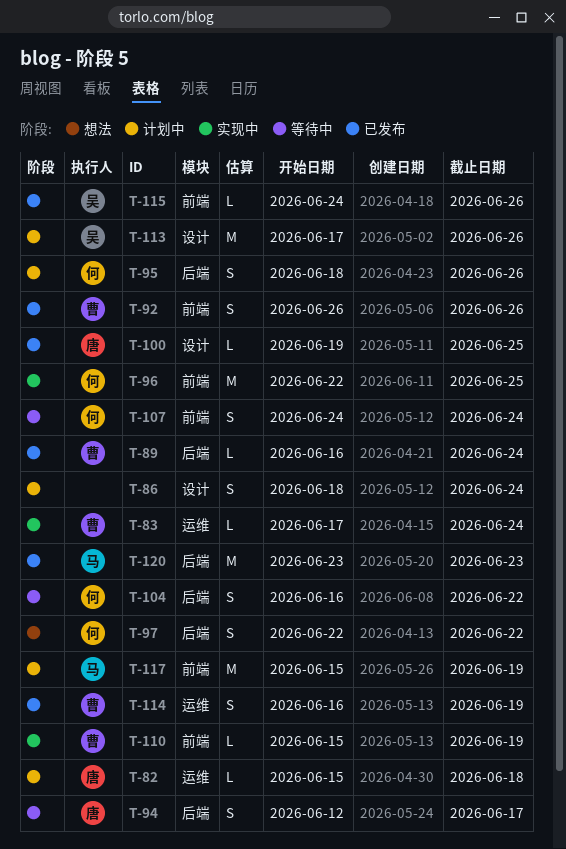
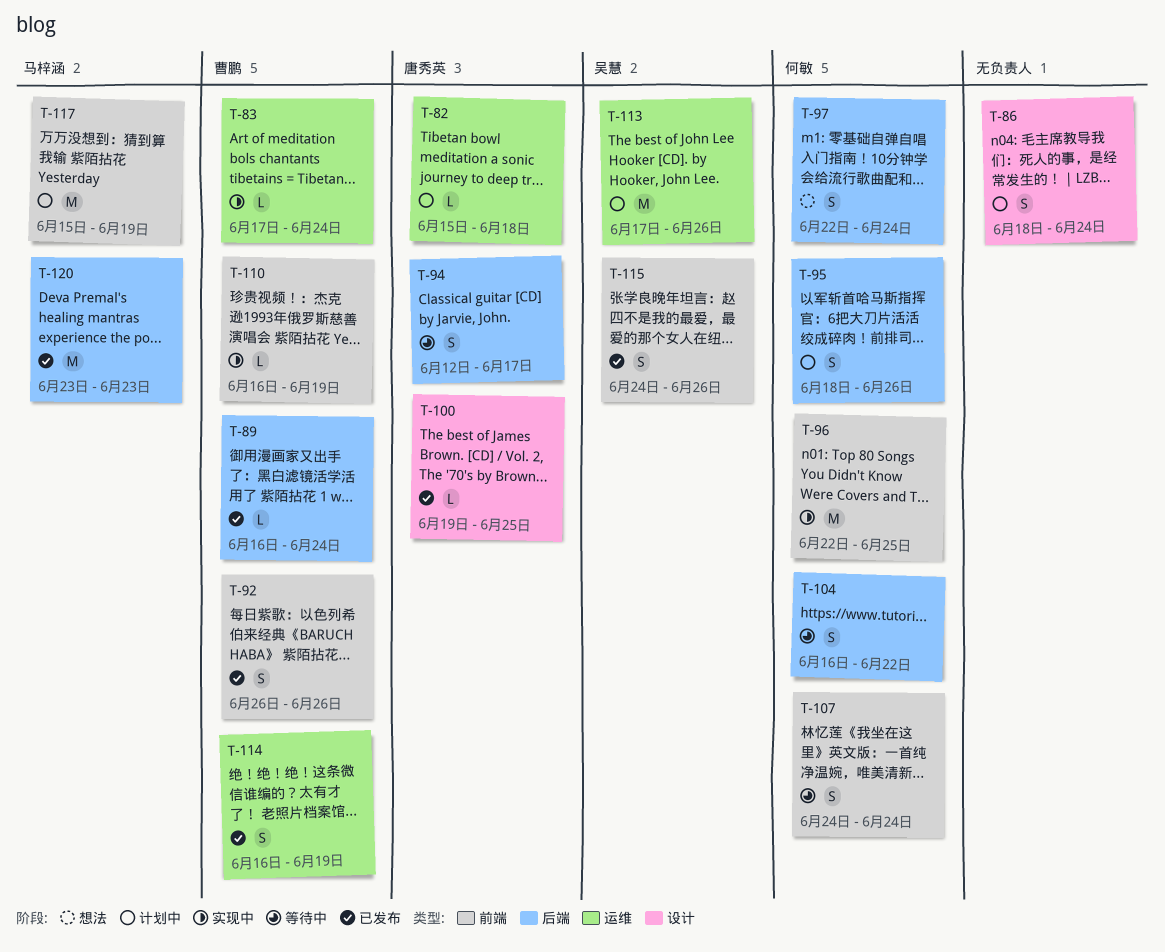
T-97, due: Jun 22 -> Jun 24
T-110, start: Jun 15 -> Jun 16
T-113, label: 设计 -> 运维
T-115, estimate: L -> S

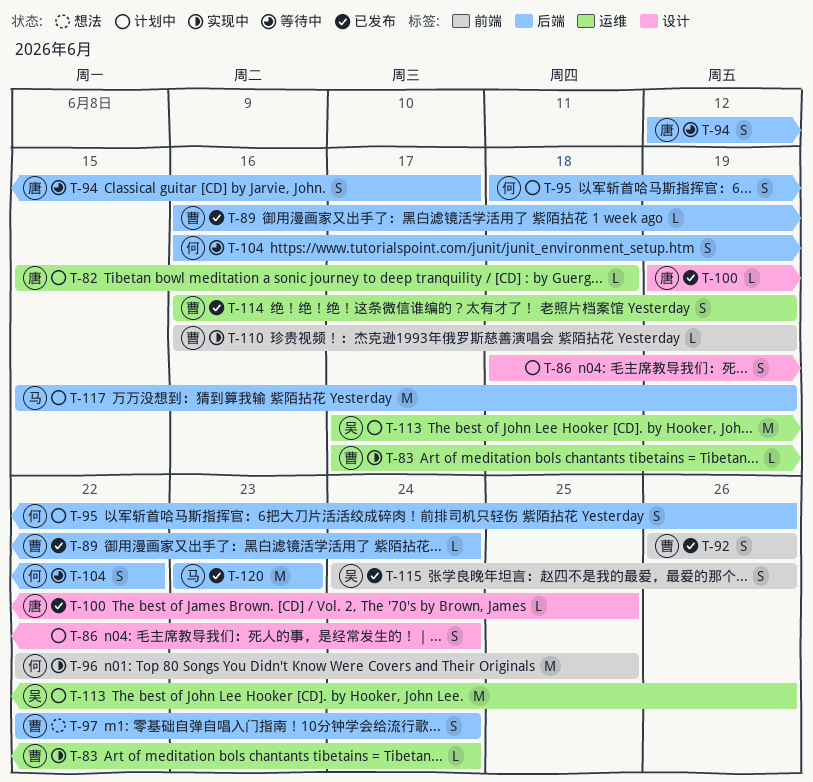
T-97, owner: 何敏 -> 曹鹏
T-107: present -> none
T-117, label: 前端 -> 后端

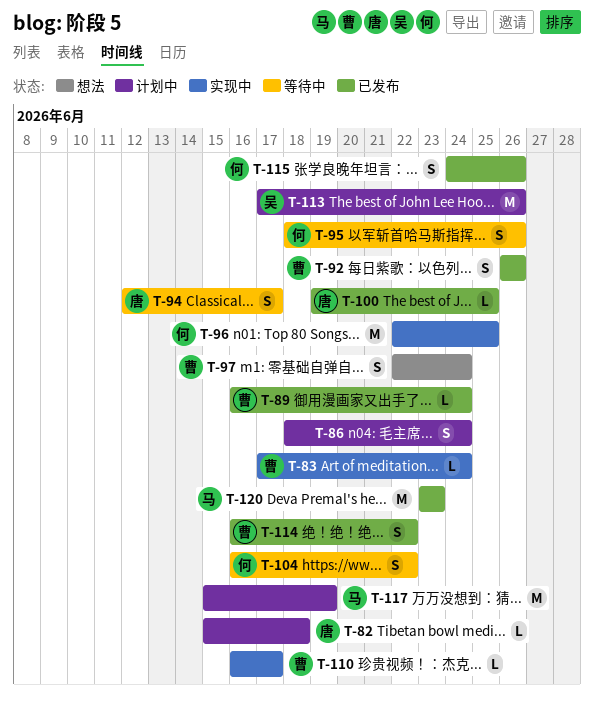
T-95, status: 计划中 -> 等待中
T-110, due: Jun 19 -> Jun 17
T-114, due: Jun 19 -> Jun 22
T-115, owner: 吴 -> 何

